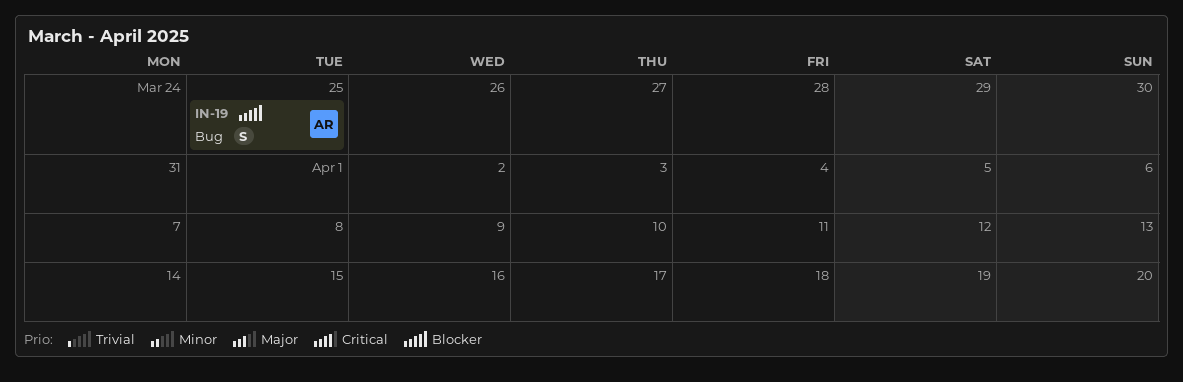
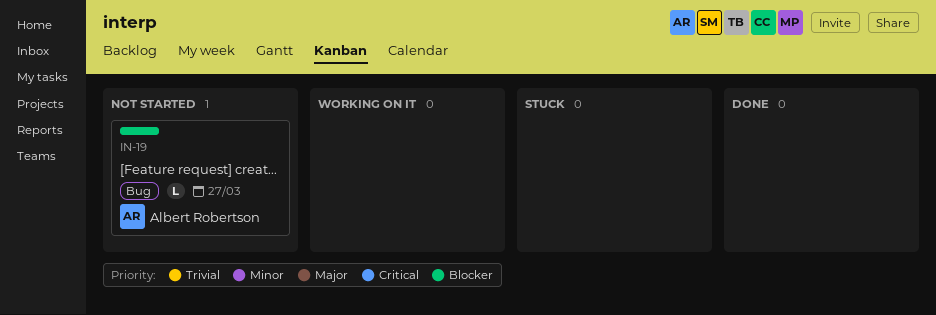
IN-19, estimate: S -> L
IN-19, due: Mar 25 -> Mar 27

